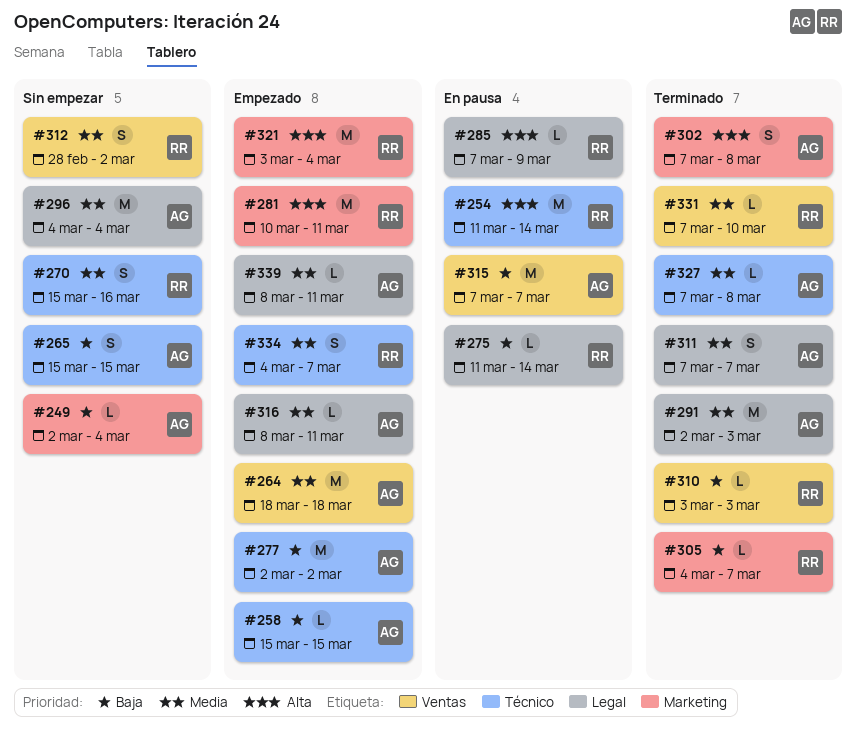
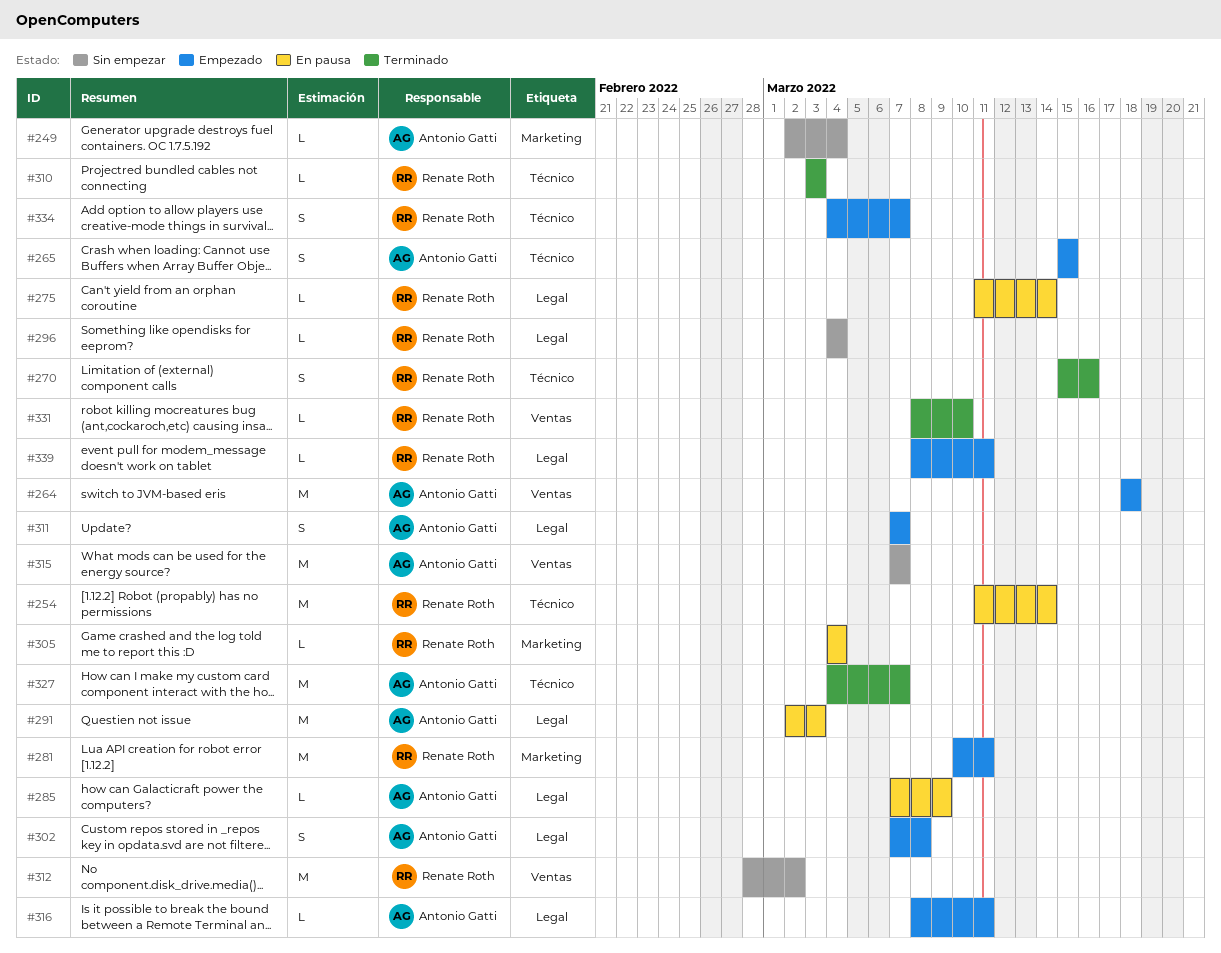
#258: present -> none
#265, status: Sin empezar -> Empezado
#270, status: Sin empezar -> Terminado
#277: present -> none
#285, owner: Renate Roth -> Antonio Gatti
#291, status: Terminado -> En pausa
#296, owner: Antonio Gatti -> Renate Roth
#296, estimate: M -> L
#302, status: Terminado -> Empezado
#302, label: Marketing -> Legal
#305, status: Terminado -> En pausa
#305, due: Mar 7 -> Mar 4
#310, label: Ventas -> Técnico
#311, status: Terminado -> Empezado
#312, estimate: S -> M
#315, status: En pausa -> Sin empezar
#321: present -> none
#327, estimate: L -> M
#327, start: Mar 7 -> Mar 4
#327, due: Mar 8 -> Mar 7
#331, start: Mar 7 -> Mar 8
#339, owner: Antonio Gatti -> Renate Roth

